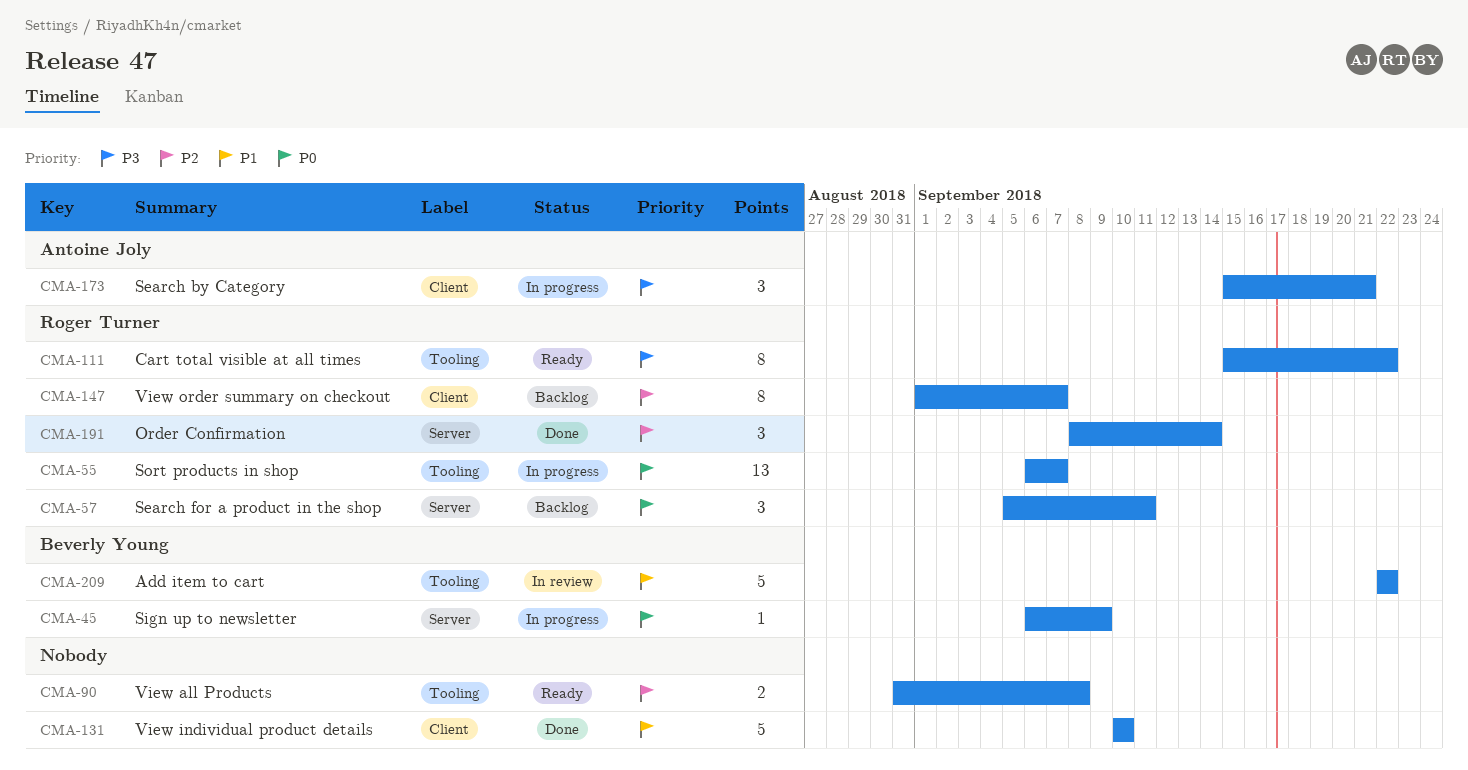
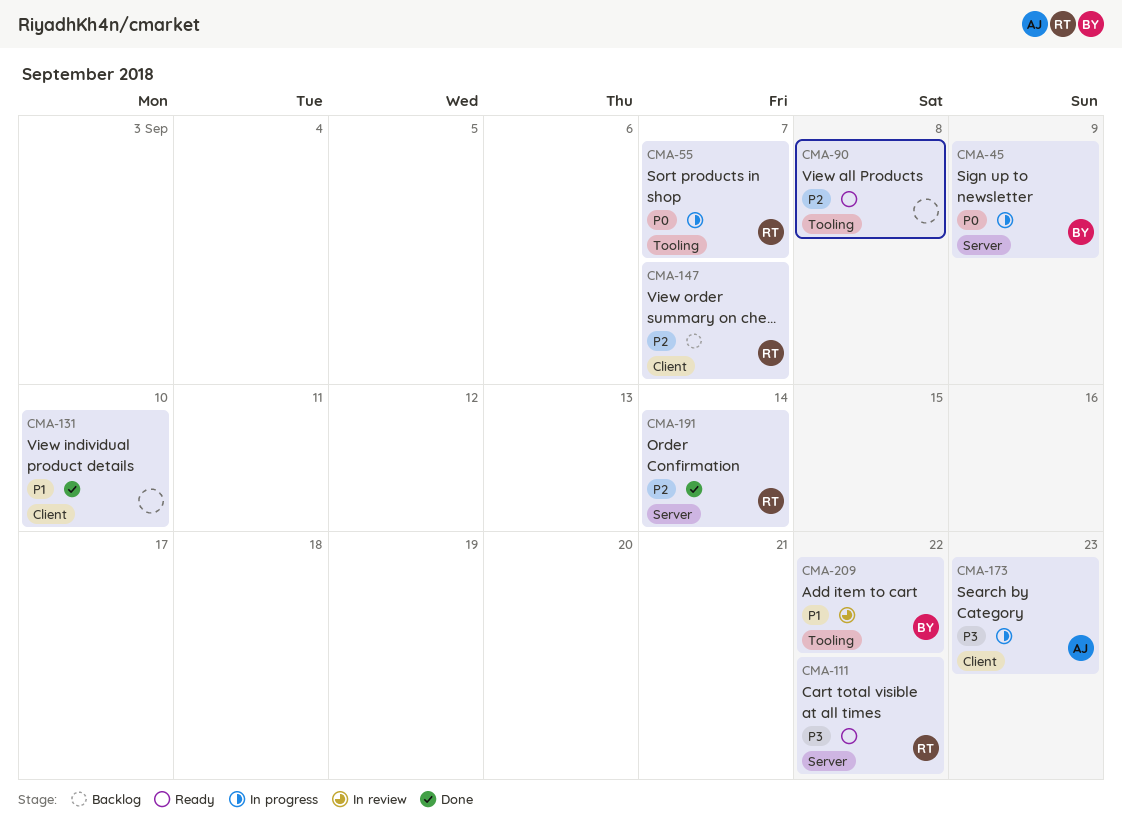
CMA-57: present -> none
CMA-111, label: Tooling -> Server
CMA-173, due: Sep 21 -> Sep 23

